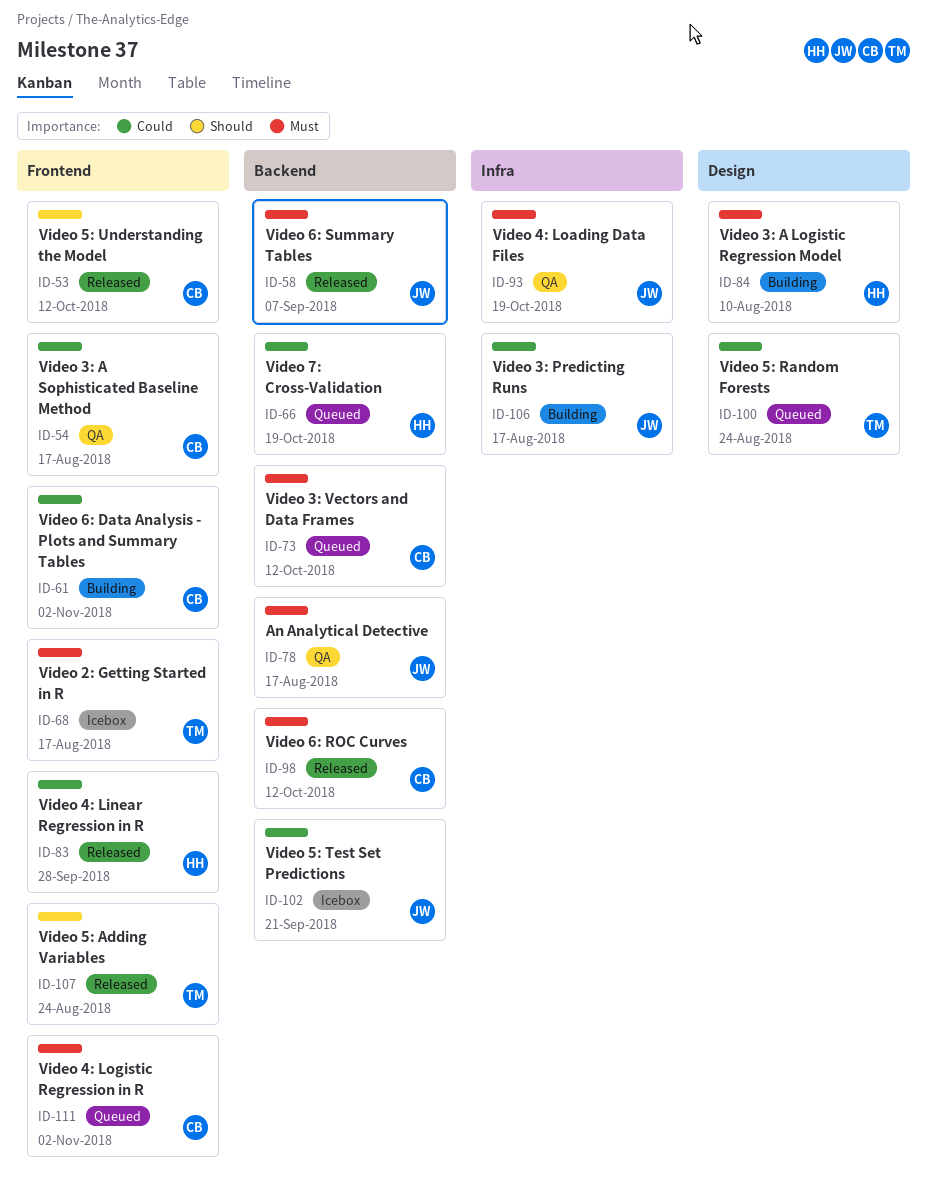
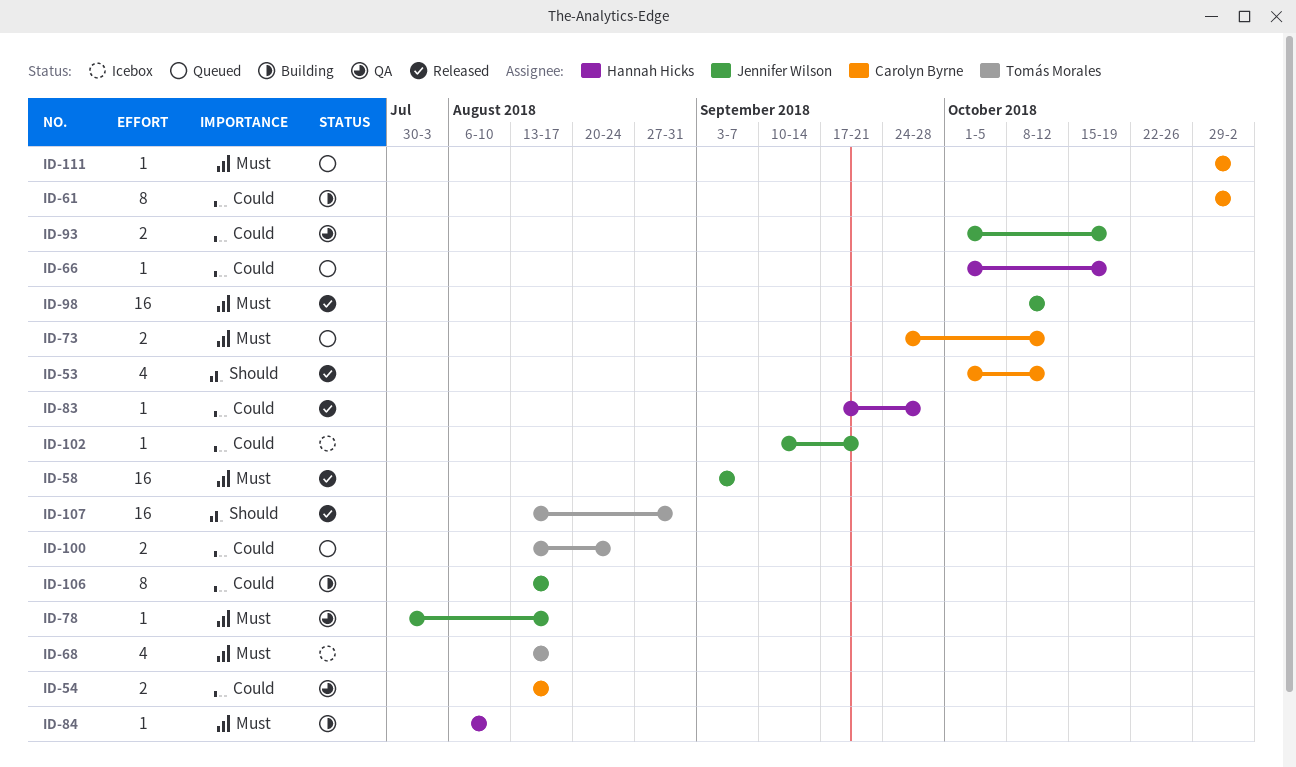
ID-93, priority: Must -> Could
ID-98, owner: Carolyn Byrne -> Jennifer Wilson
ID-107, due: Aug 24 -> Aug 31

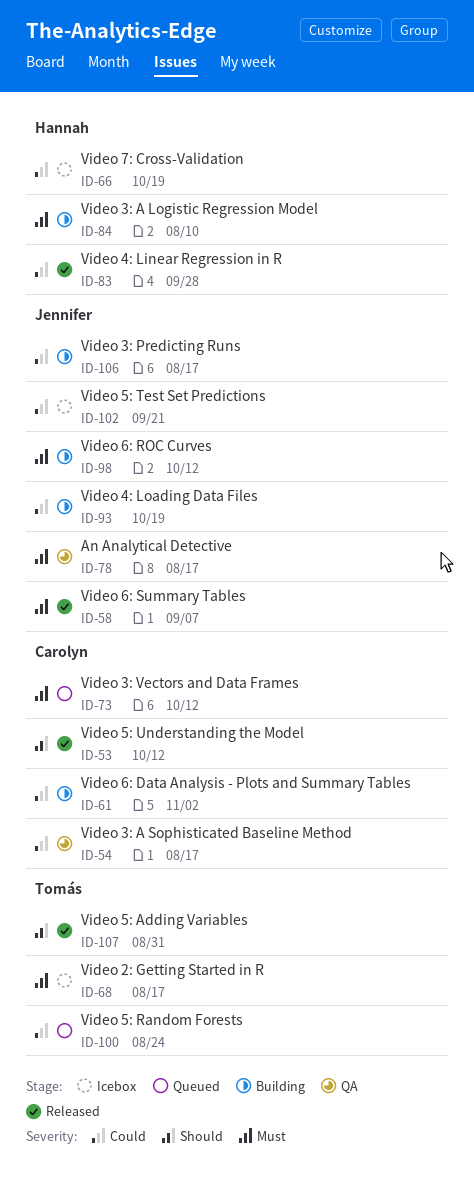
ID-66, status: Queued -> Icebox
ID-93, status: QA -> Building
ID-98, status: Released -> Building
ID-111: present -> none

